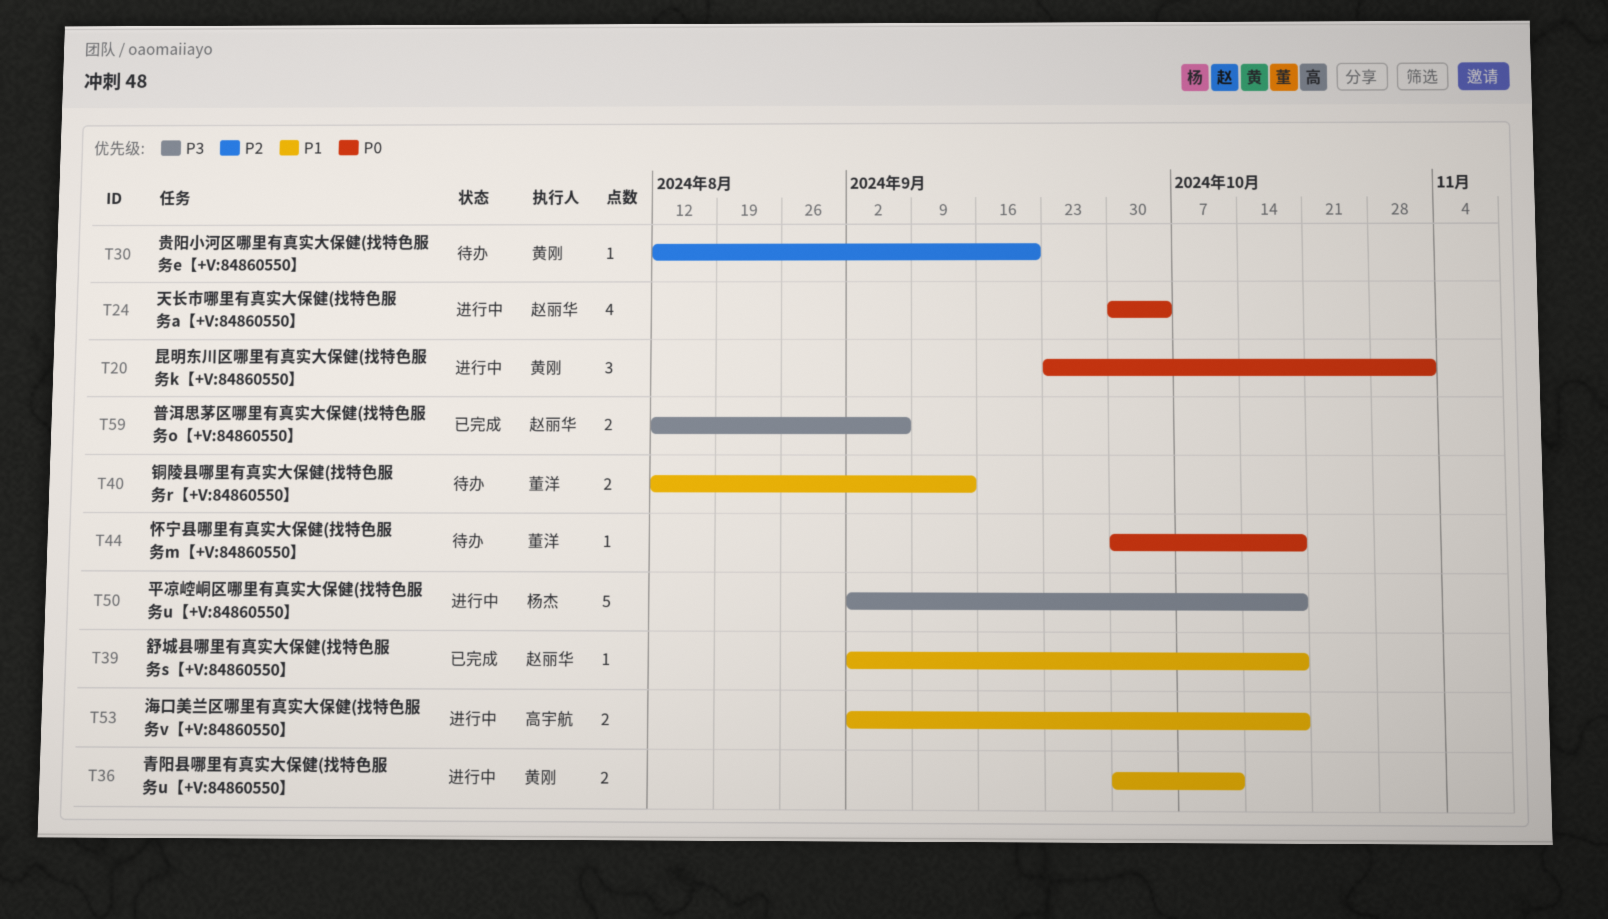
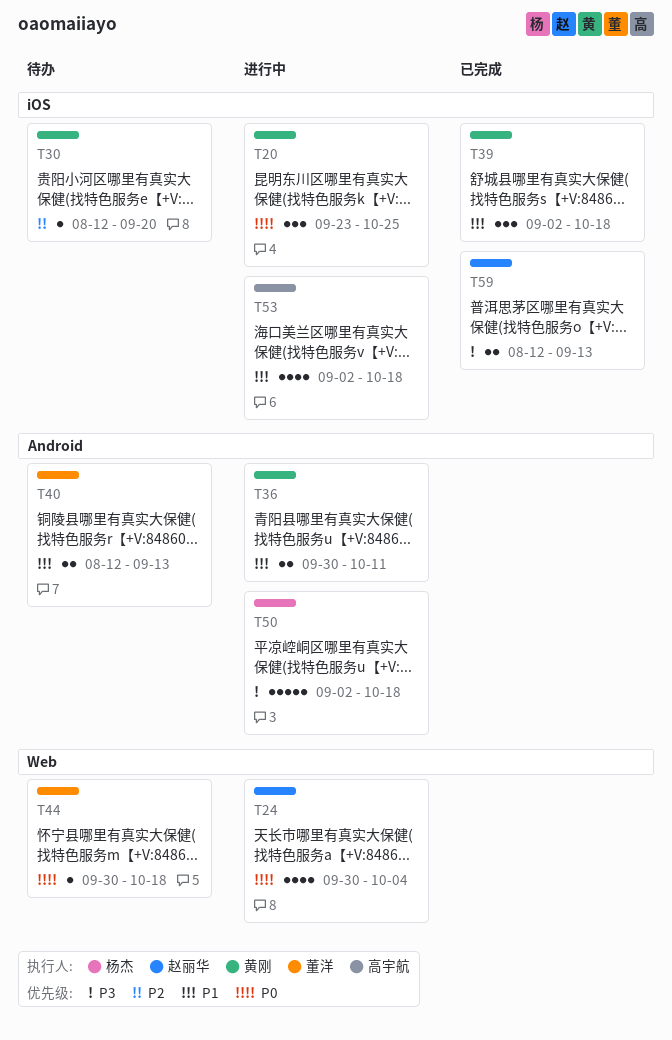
T20, due: Nov 1 -> Oct 25
T39, owner: 赵丽华 -> 黄刚
T39, estimate: 1 -> 3
T53, estimate: 2 -> 4
T59, due: Sep 6 -> Sep 13

